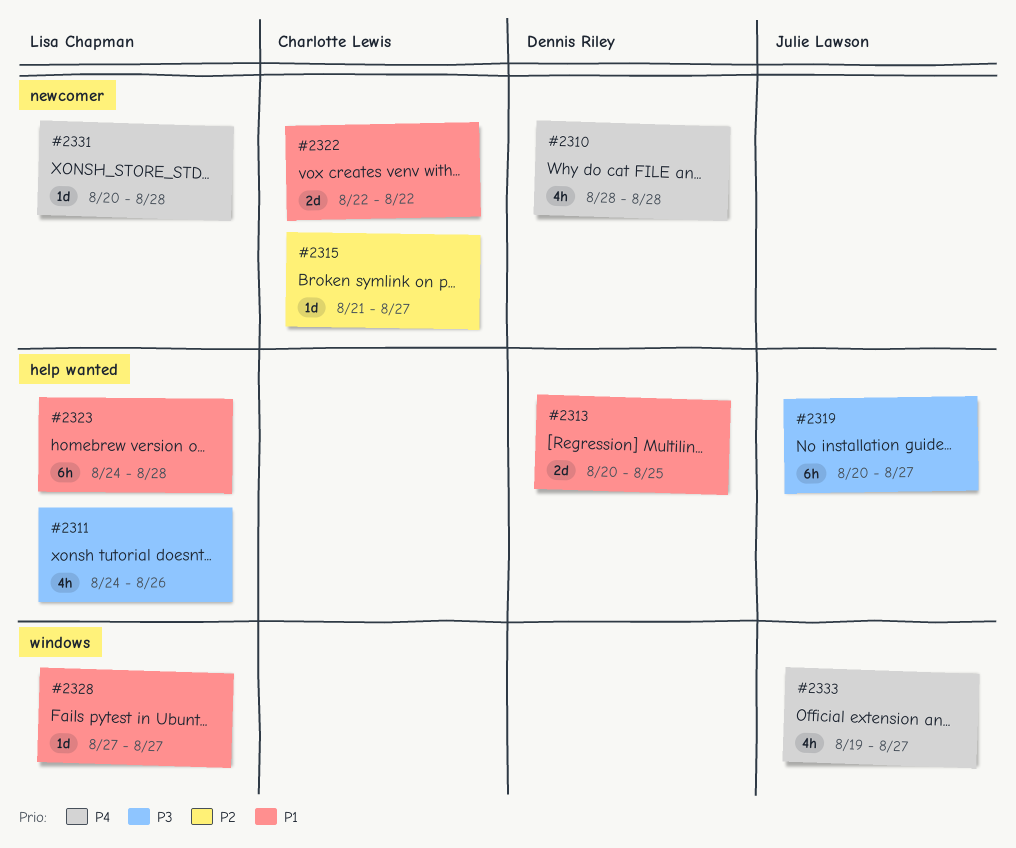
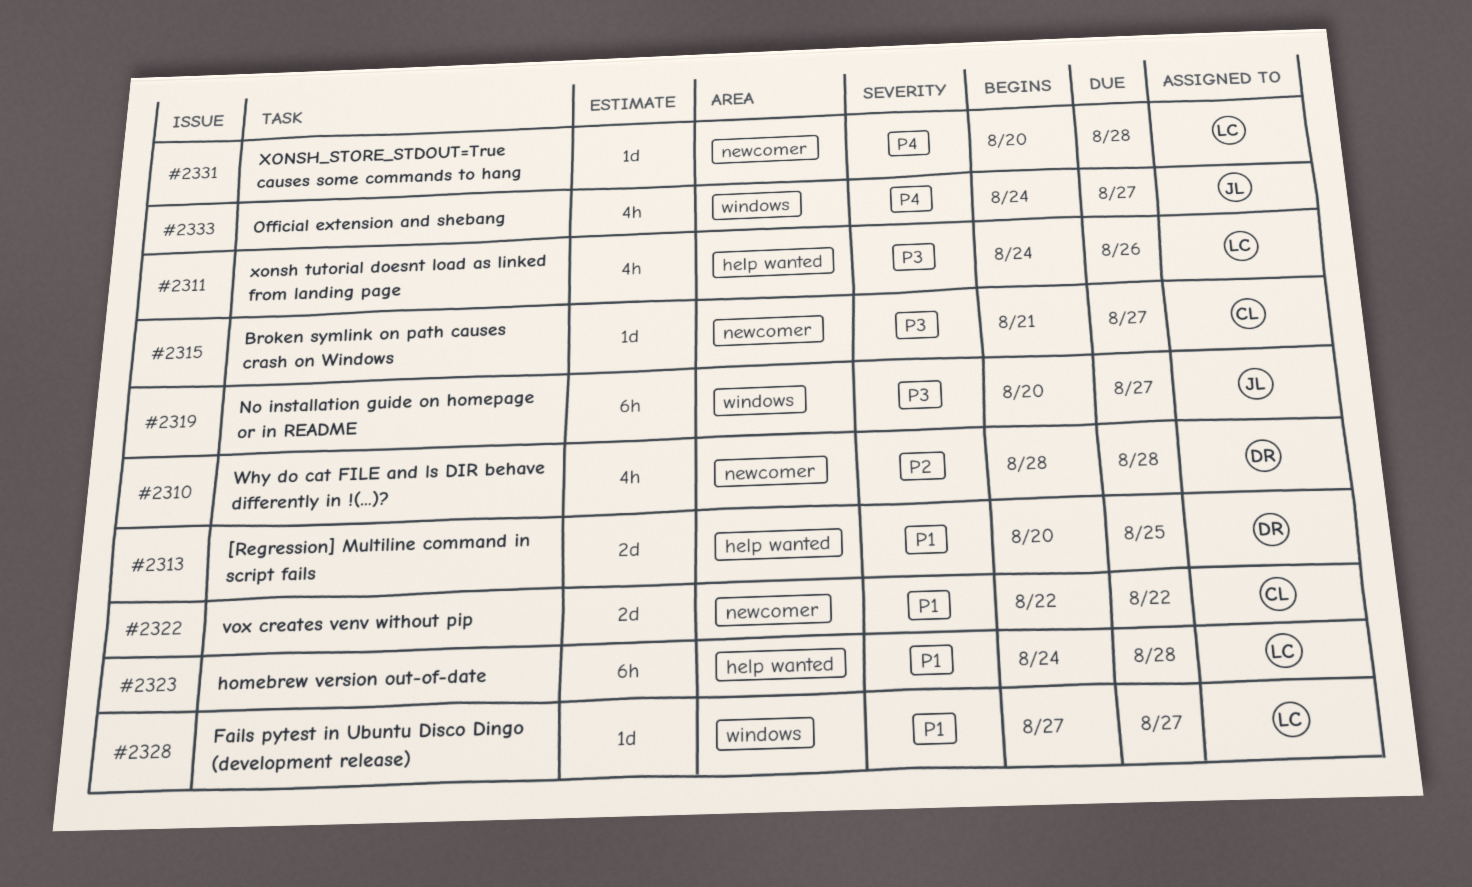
#2310, priority: P4 -> P2
#2315, priority: P2 -> P3
#2319, label: help wanted -> windows
#2333, start: Aug 19 -> Aug 24

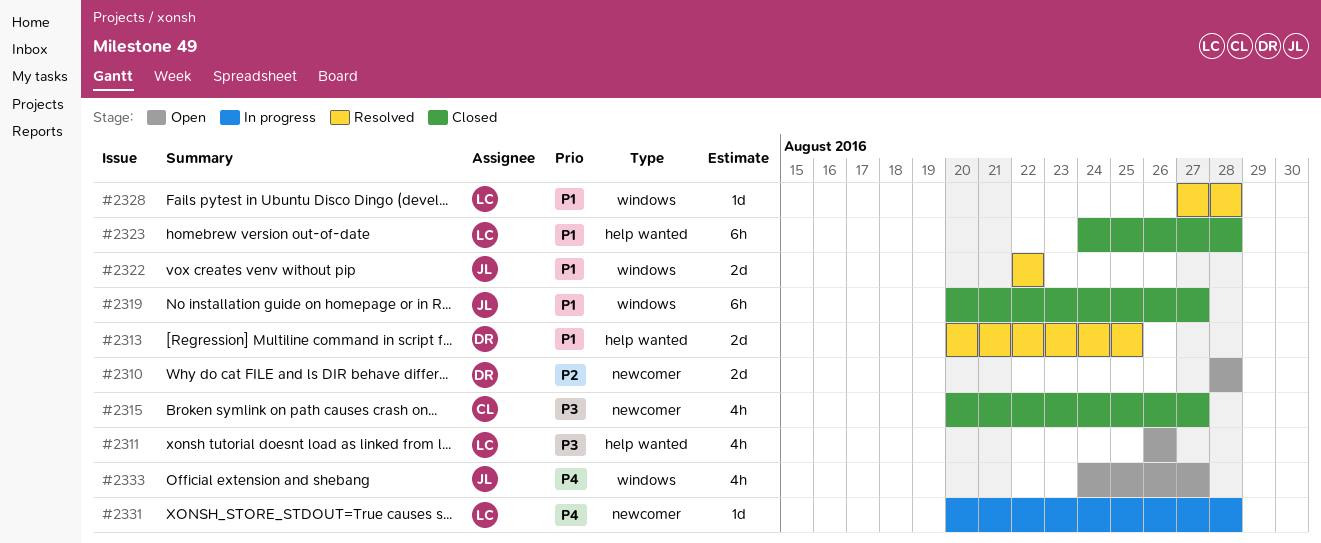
#2310, estimate: 4h -> 2d
#2311, start: Aug 24 -> Aug 26
#2315, estimate: 1d -> 4h
#2315, start: Aug 21 -> Aug 20
#2319, priority: P3 -> P1
#2322, owner: CL -> JL
#2322, label: newcomer -> windows
#2328, due: Aug 27 -> Aug 28

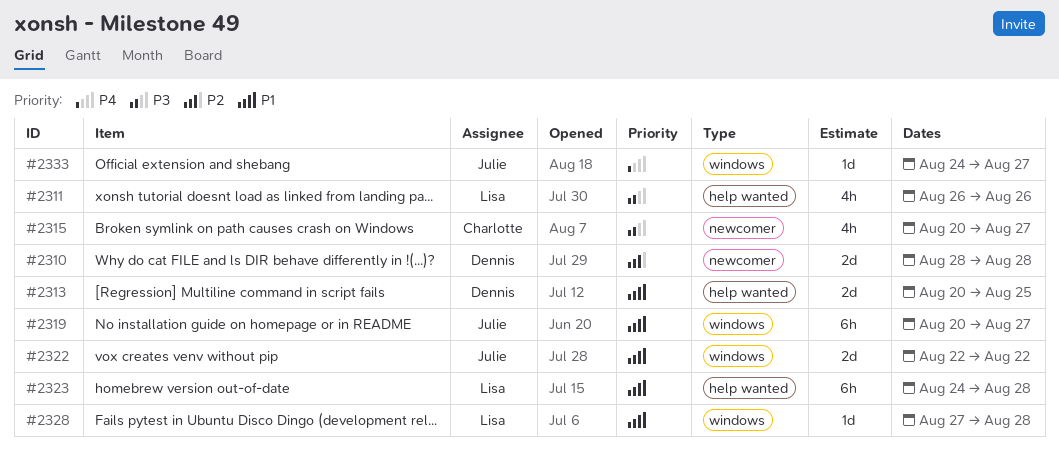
#2331: present -> none
#2333, estimate: 4h -> 1d

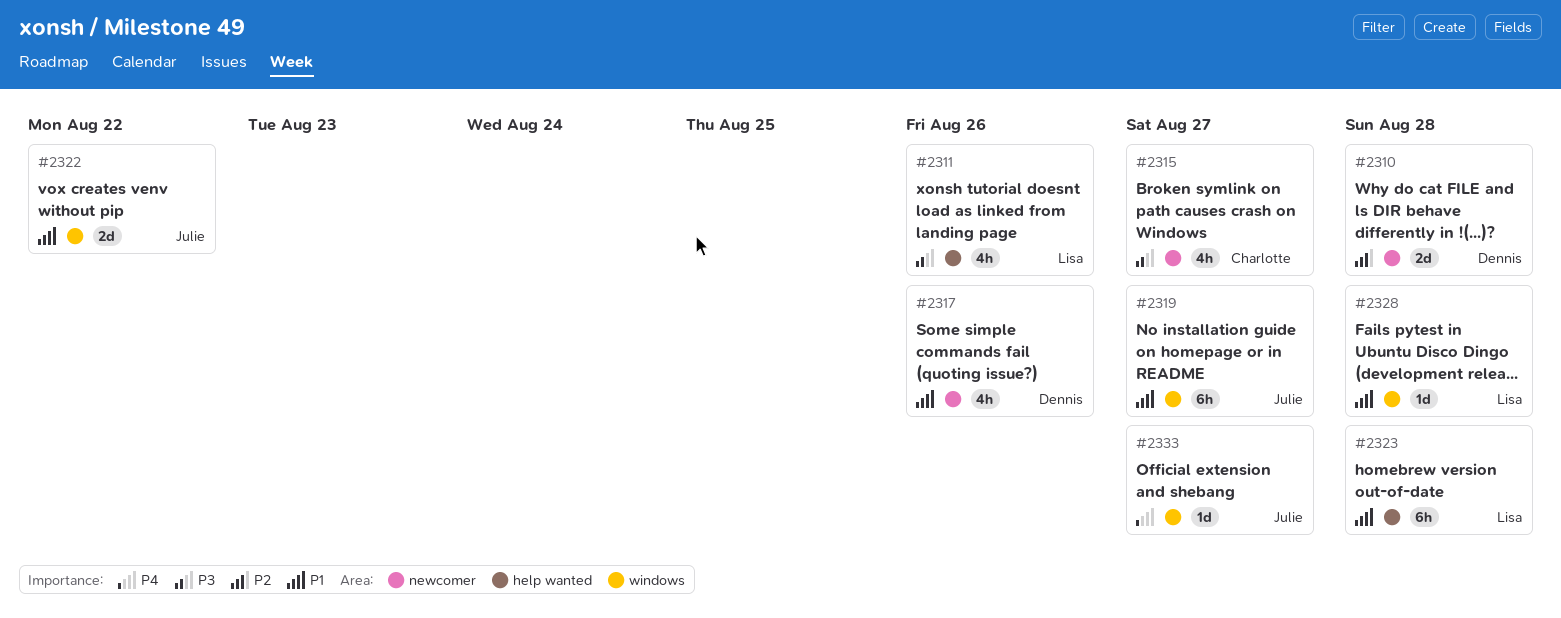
#2313: present -> none
#2317: none -> present

